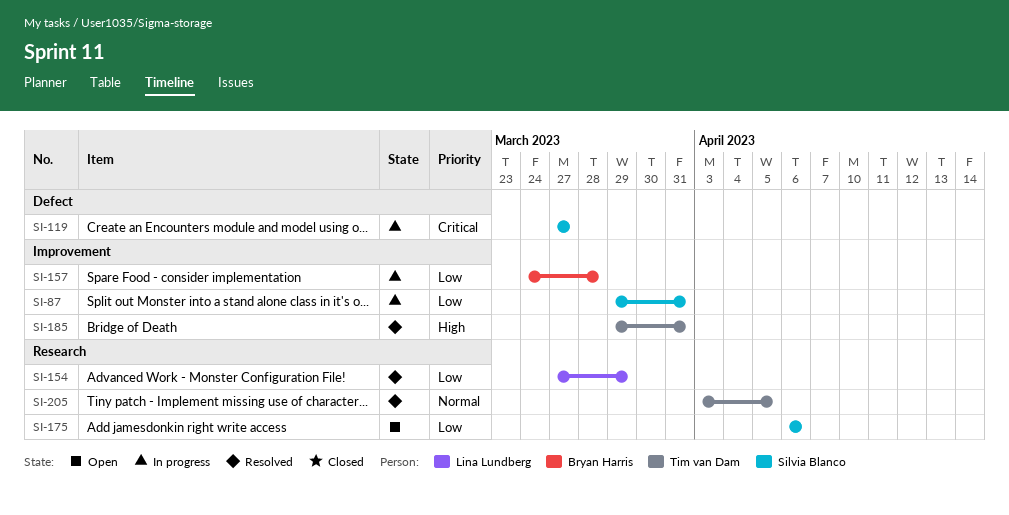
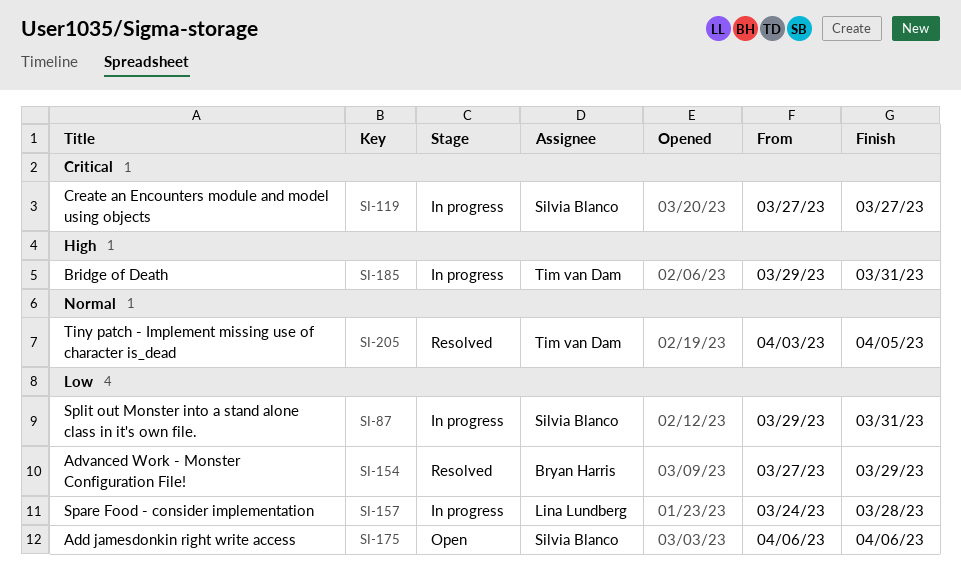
SI-154, owner: Lina Lundberg -> Bryan Harris
SI-157, owner: Bryan Harris -> Lina Lundberg
SI-185, status: Resolved -> In progress

